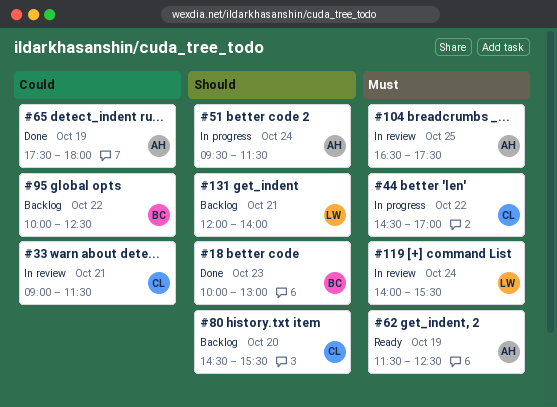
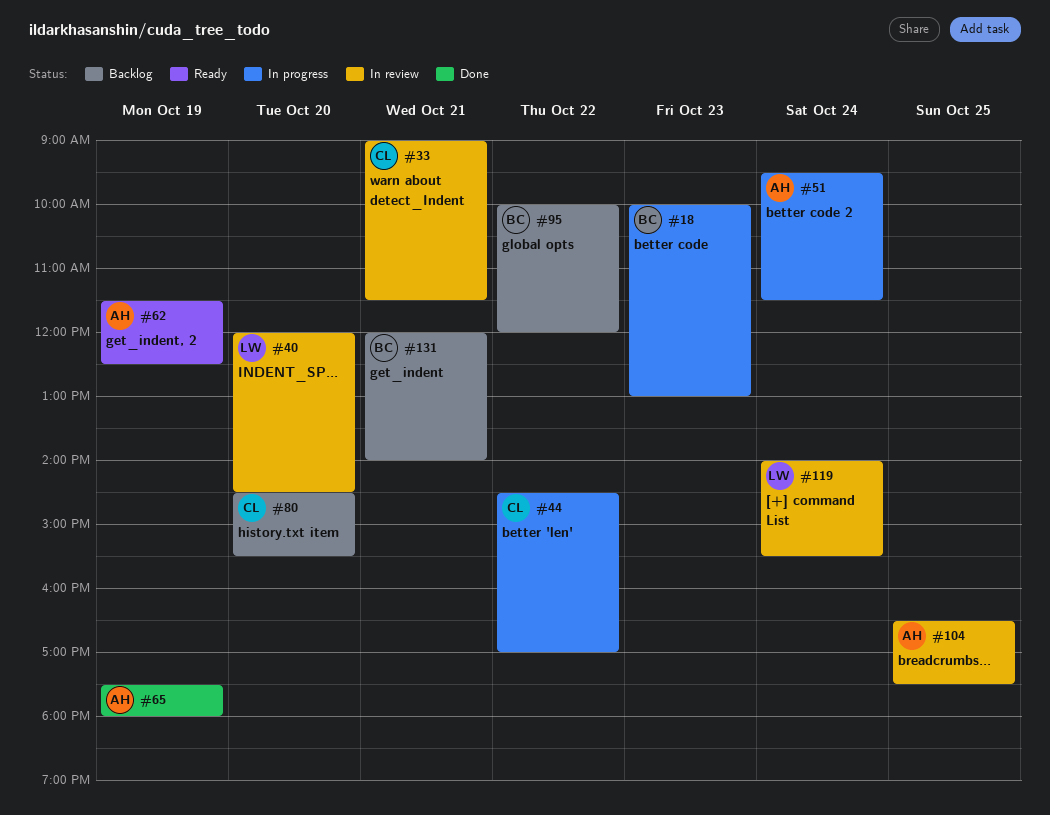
#18, status: Done -> In progress
#40: none -> present
#95, ends: 12:30 -> 12:00
#131, owner: LW -> BC

